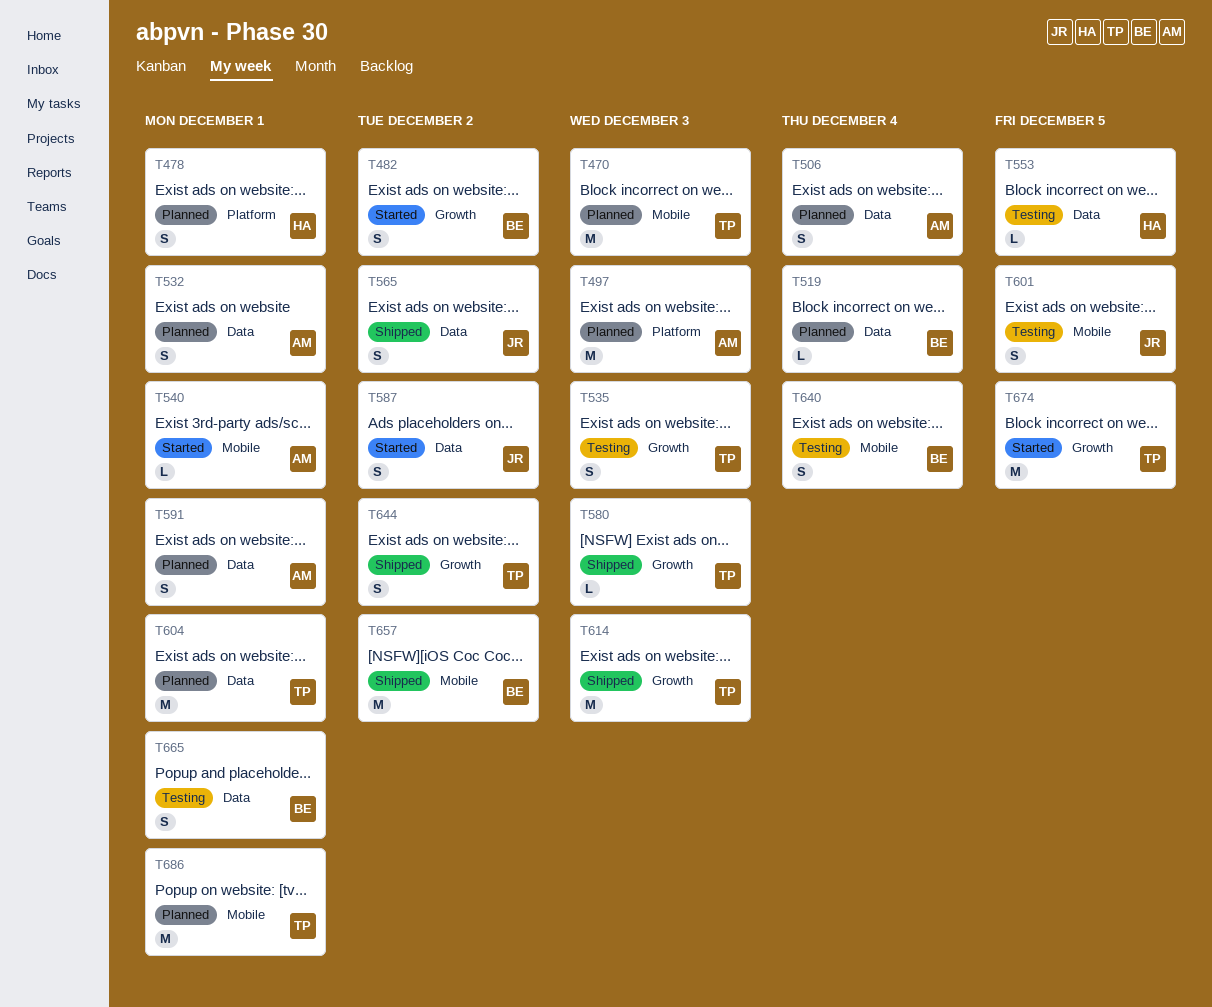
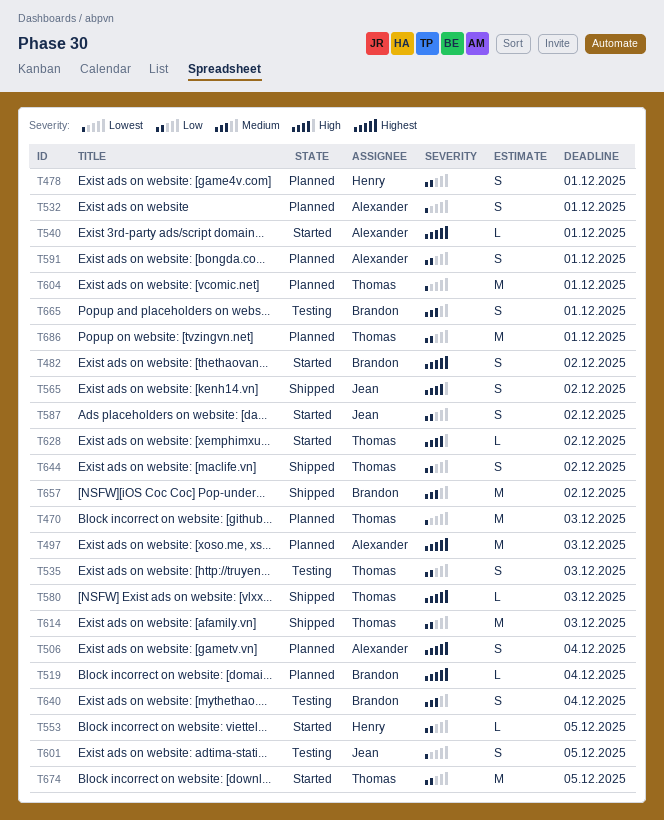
T553, status: Testing -> Started
T628: none -> present

